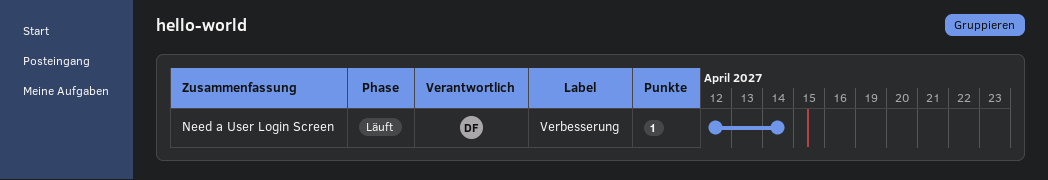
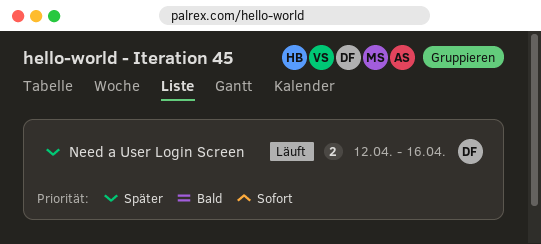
Need a User Login Screen, estimate: 1 -> 2
Need a User Login Screen, due: Apr 14 -> Apr 16

